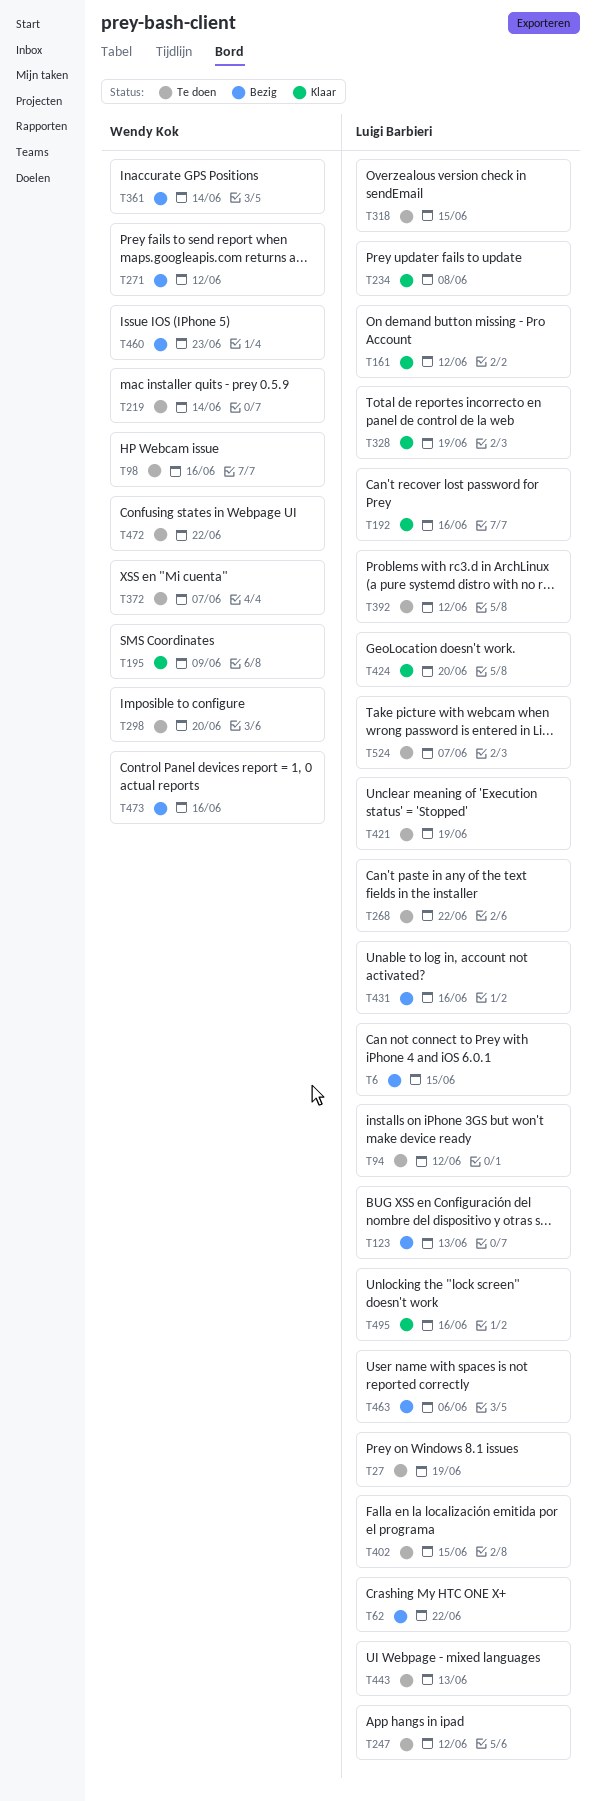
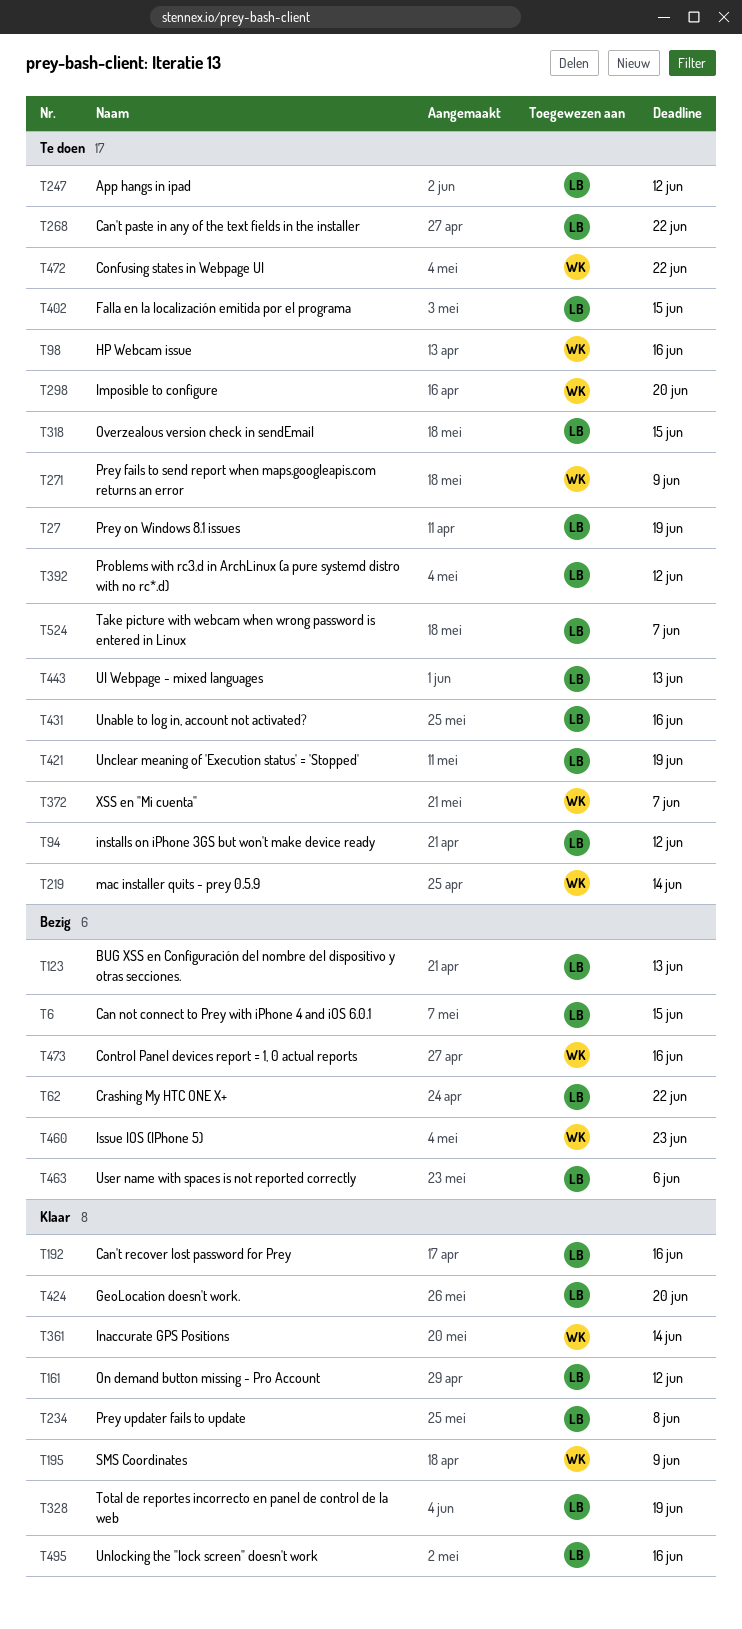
T271, status: Bezig -> Te doen
T271, due: Jun 12 -> Jun 9
T361, status: Bezig -> Klaar
T431, status: Bezig -> Te doen

